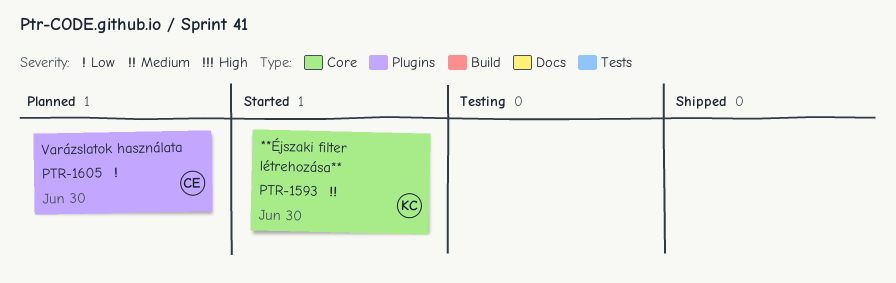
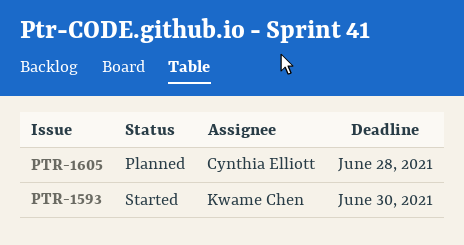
PTR-1605, due: Jun 30 -> Jun 28

